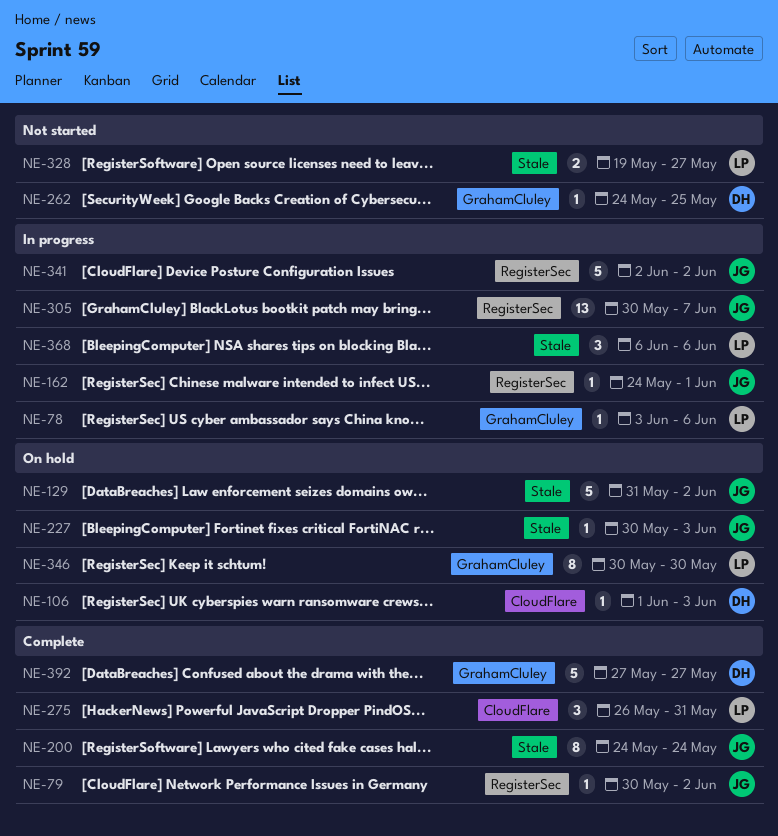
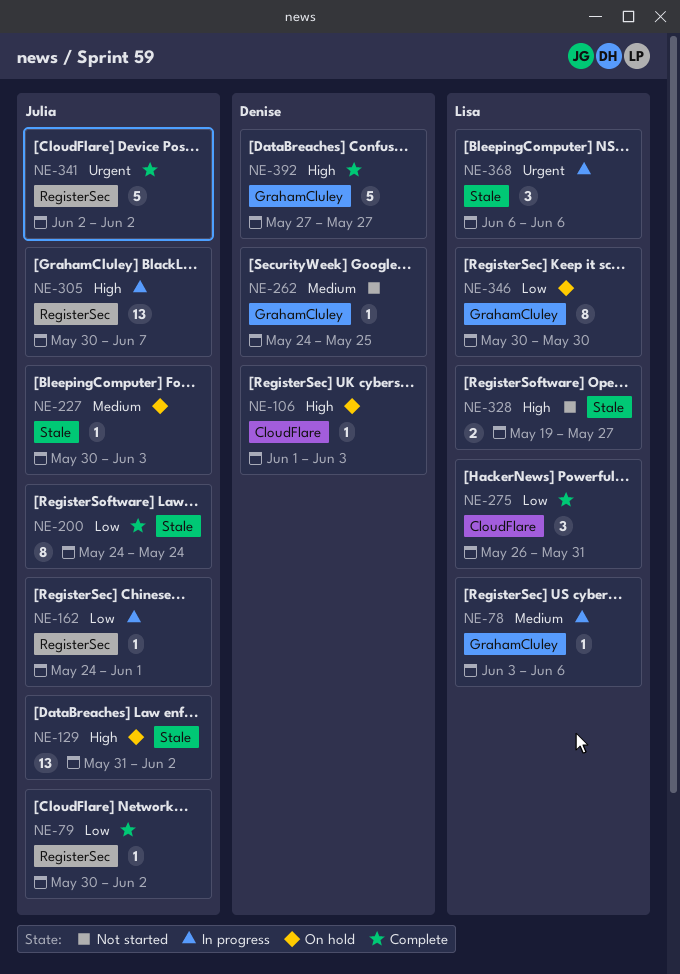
NE-129, estimate: 5 -> 13
NE-341, status: In progress -> Complete

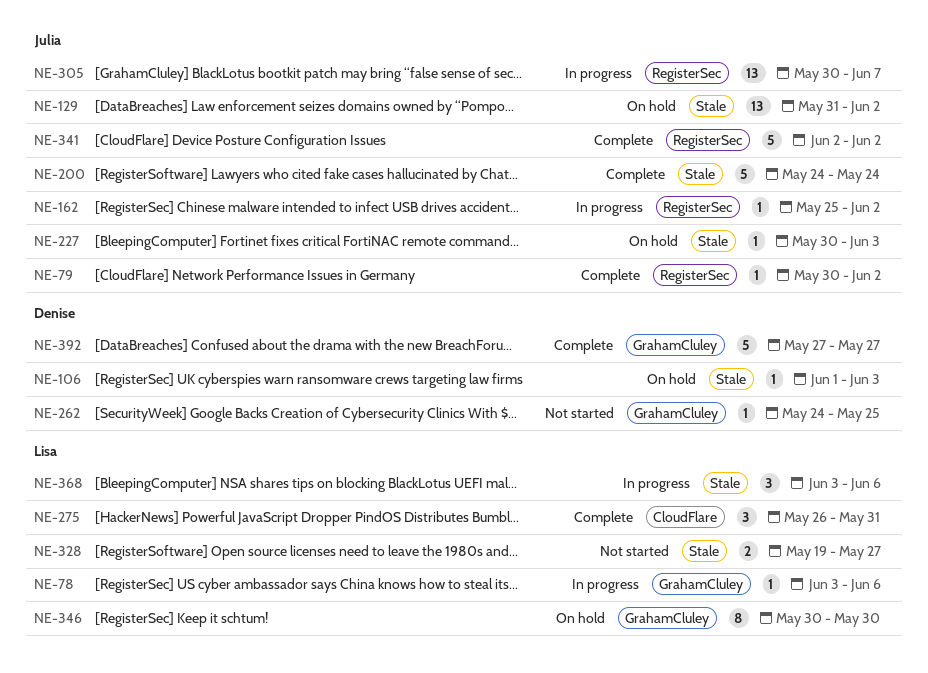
NE-106, label: CloudFlare -> Stale
NE-162, start: May 24 -> May 25
NE-162, due: Jun 1 -> Jun 2
NE-200, estimate: 8 -> 5
NE-368, start: Jun 6 -> Jun 3

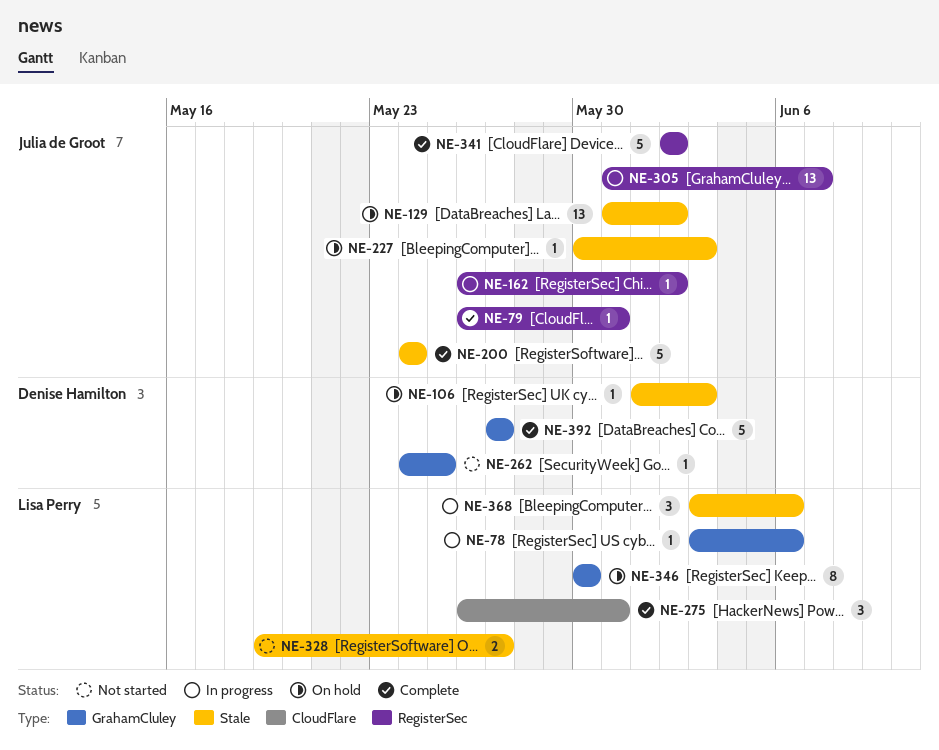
NE-79, start: May 30 -> May 26
NE-79, due: Jun 2 -> May 31
NE-162, start: May 25 -> May 26
NE-305, start: May 30 -> May 31

